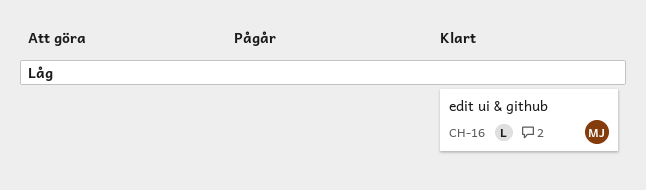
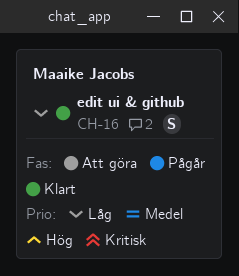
CH-16, estimate: L -> S

